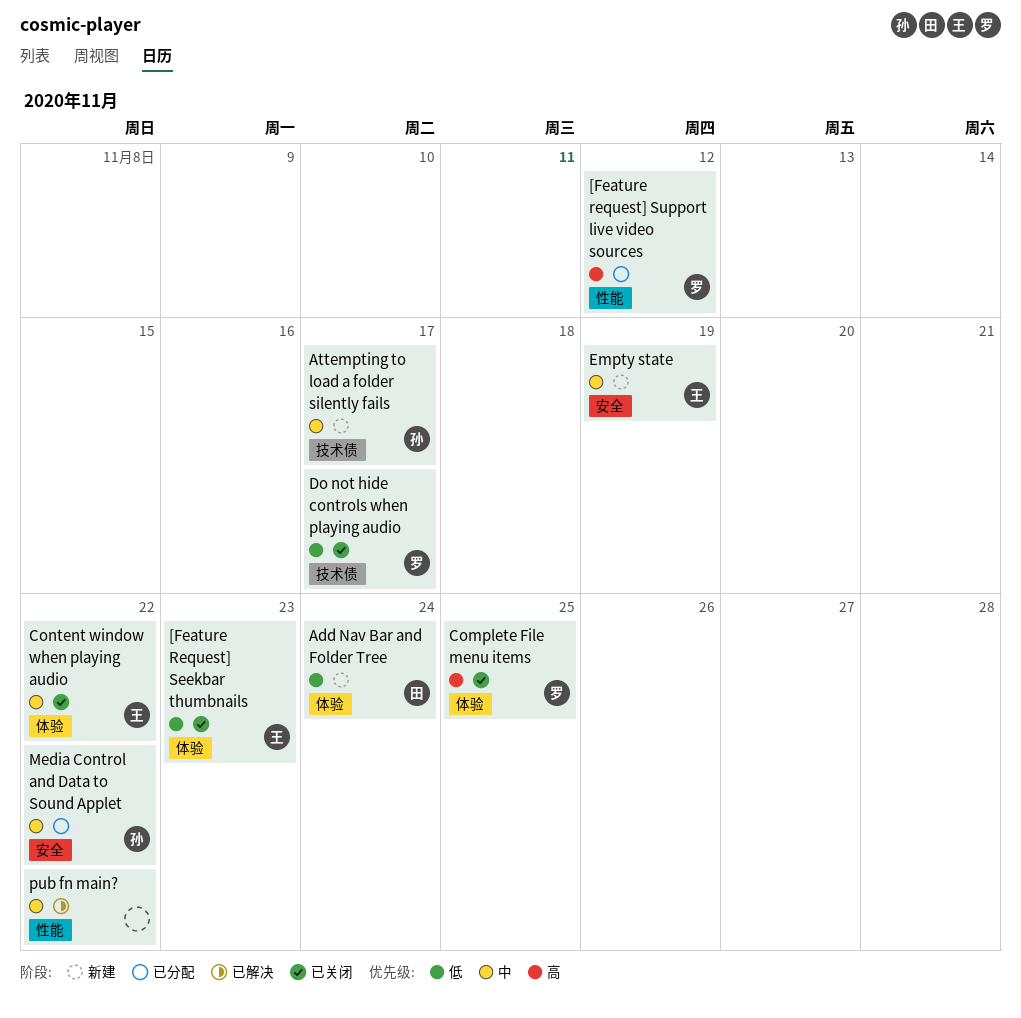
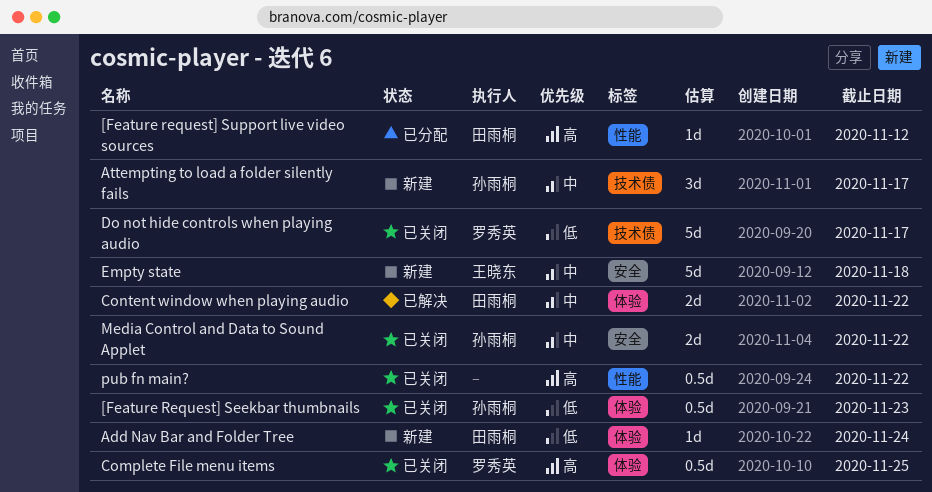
[Feature Request] Seekbar thumbnails, owner: 王晓东 -> 孙雨桐
[Feature request] Support live video sources, owner: 罗秀英 -> 田雨桐
Content window when playing audio, status: 已关闭 -> 已解决
Content window when playing audio, owner: 王晓东 -> 田雨桐
Empty state, due: Nov 19 -> Nov 18
Media Control and Data to Sound Applet, status: 已分配 -> 已关闭
pub fn main?, status: 已解决 -> 已关闭
pub fn main?, priority: 中 -> 高

